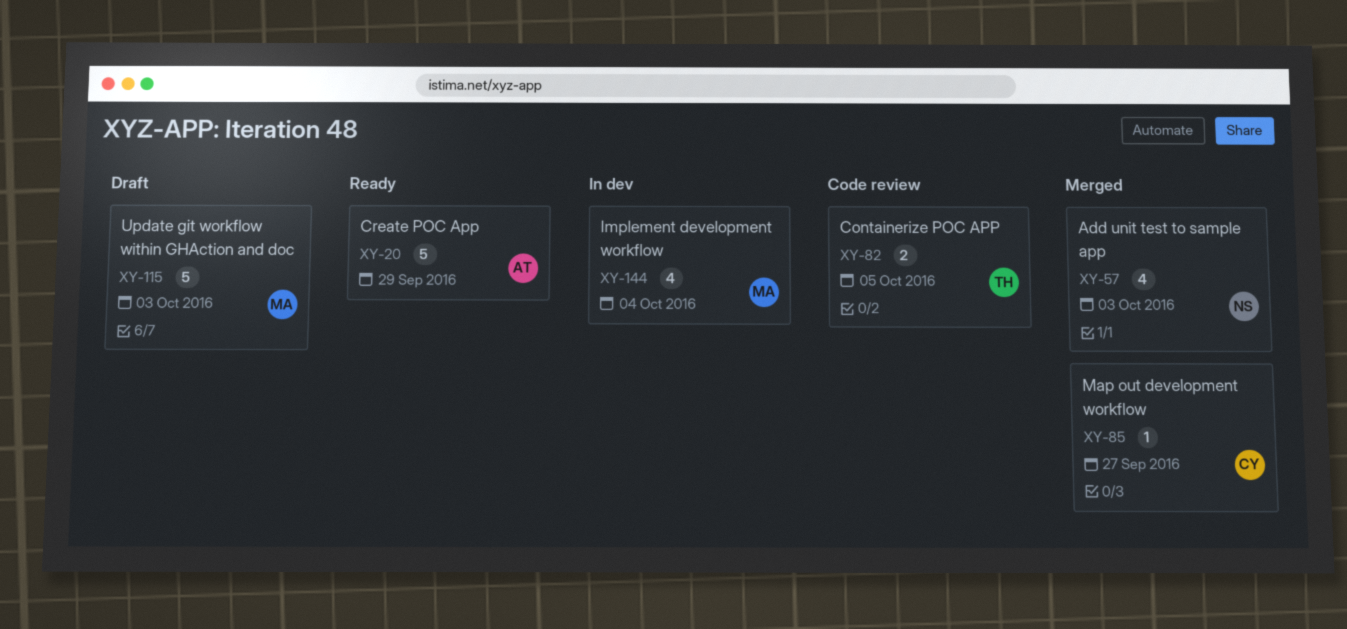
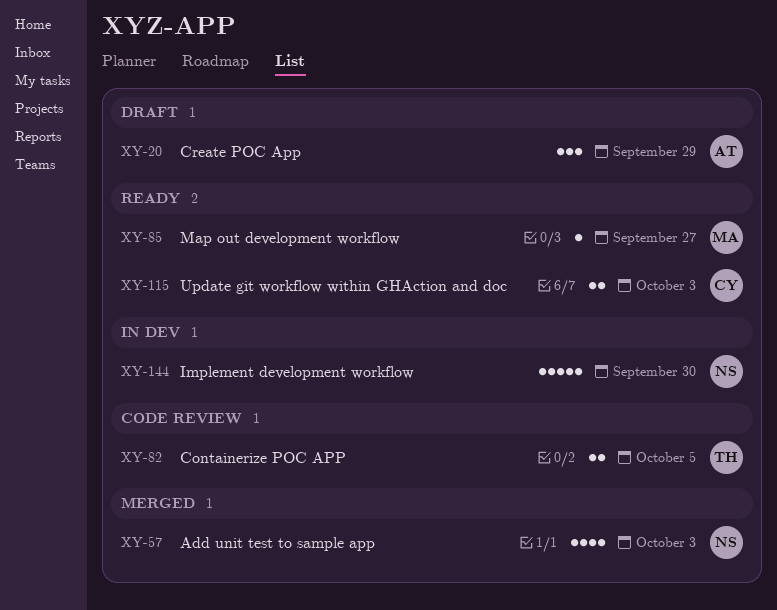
XY-20, status: Ready -> Draft
XY-20, estimate: 5 -> 3
XY-85, status: Merged -> Ready
XY-85, owner: CY -> MA
XY-115, status: Draft -> Ready
XY-115, owner: MA -> CY
XY-115, estimate: 5 -> 2
XY-144, owner: MA -> NS
XY-144, estimate: 4 -> 5
XY-144, due: Oct 4 -> Sep 30

